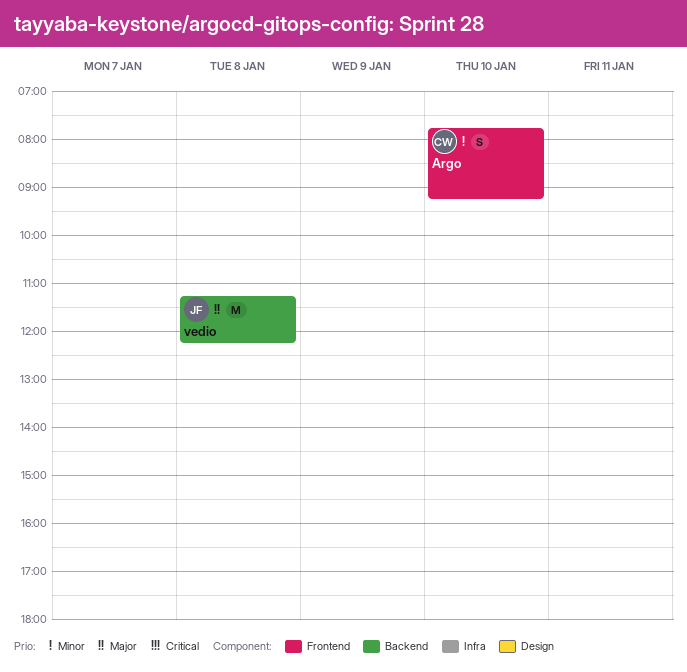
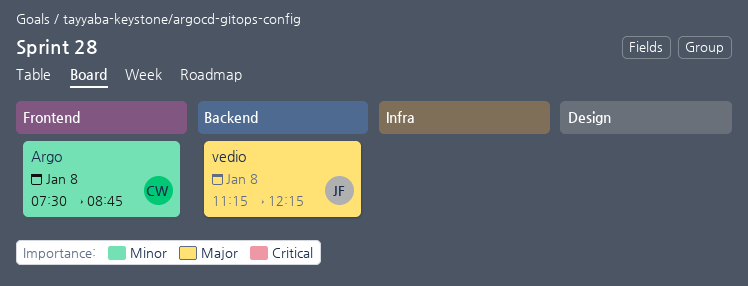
Argo, day: Jan 10 -> Jan 8
Argo, begins: 07:45 -> 07:30
Argo, ends: 09:15 -> 08:45

